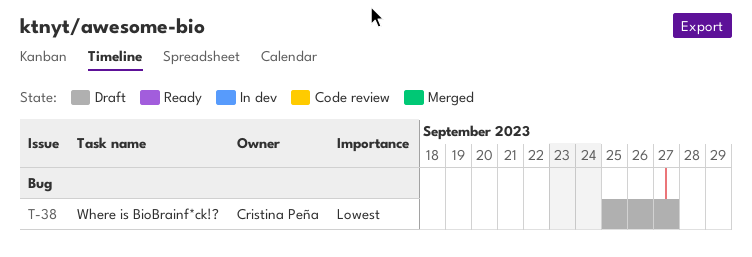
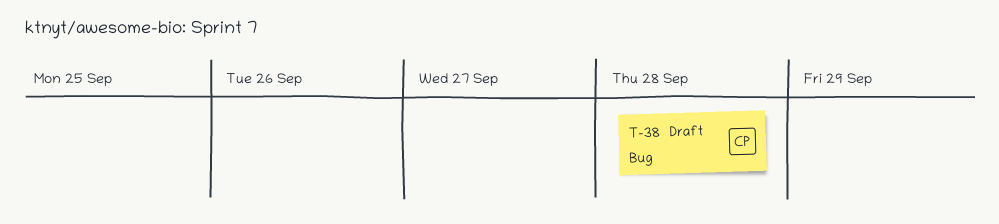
T-38, due: Sep 27 -> Sep 28

